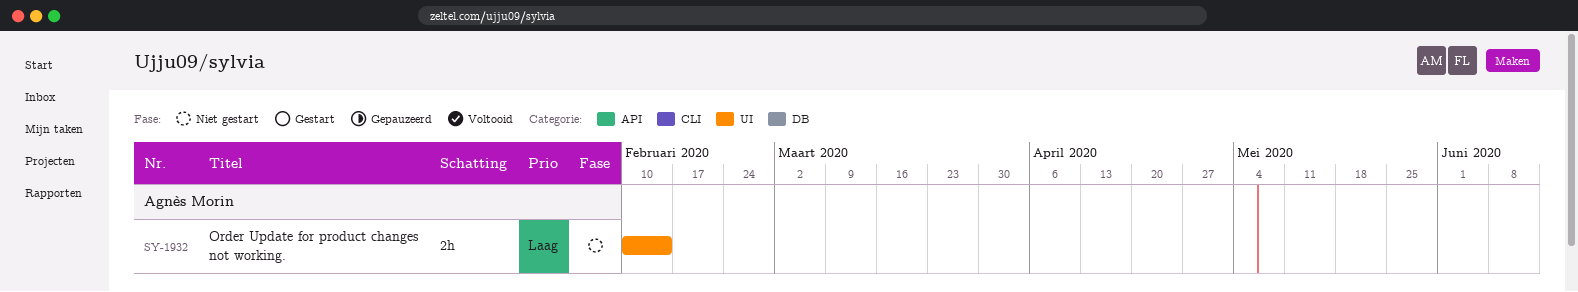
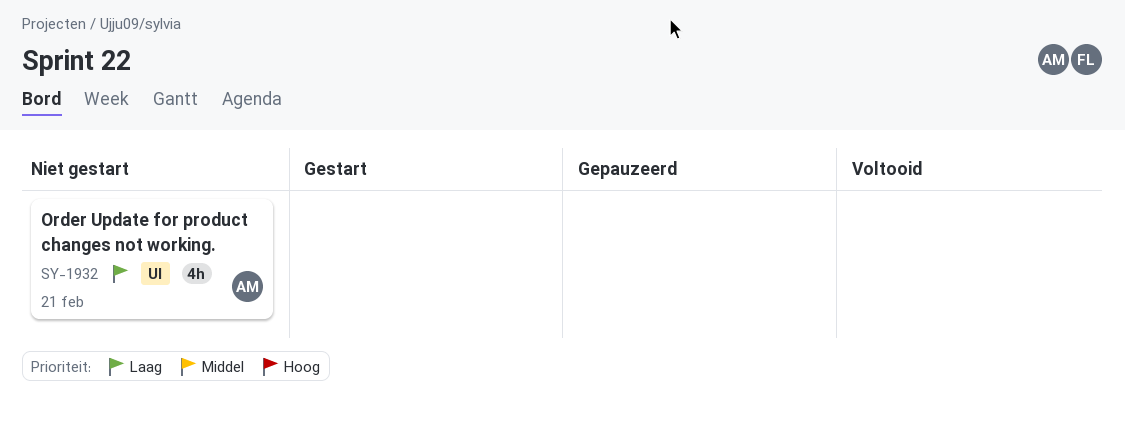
SY-1932, estimate: 2h -> 4h
SY-1932, due: Feb 14 -> Feb 21

